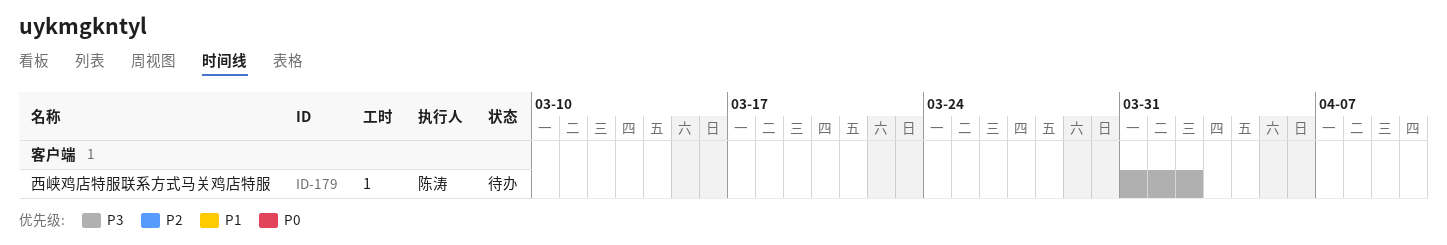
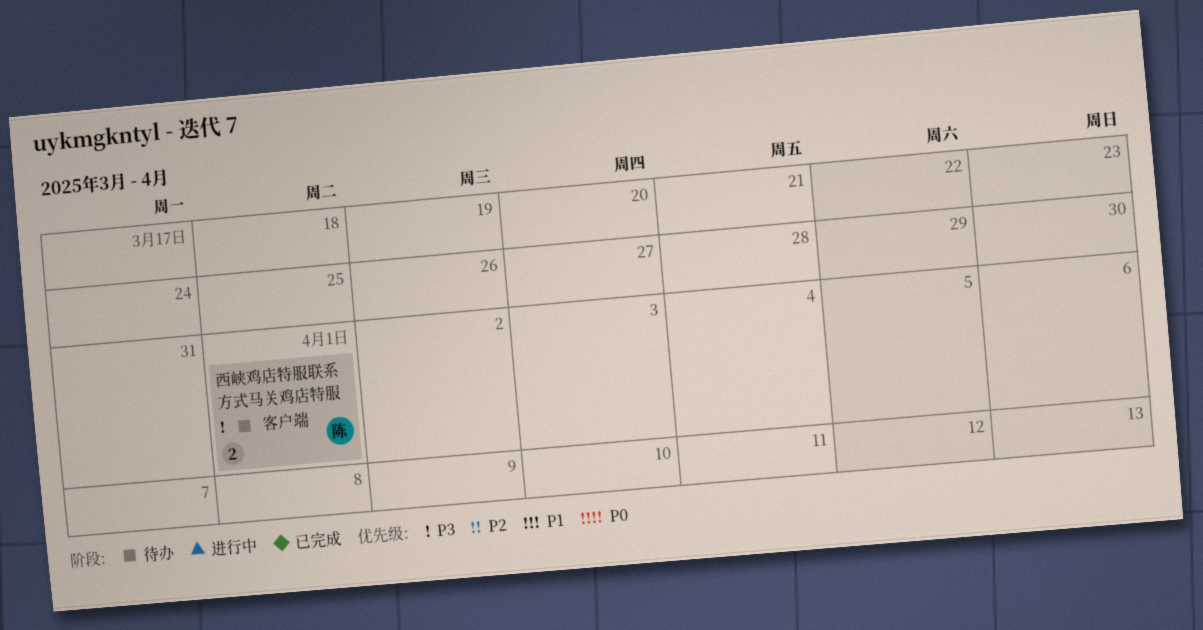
西峡鸡店特服联系方式马关鸡店特服, estimate: 1 -> 2
西峡鸡店特服联系方式马关鸡店特服, due: Apr 2 -> Apr 1

